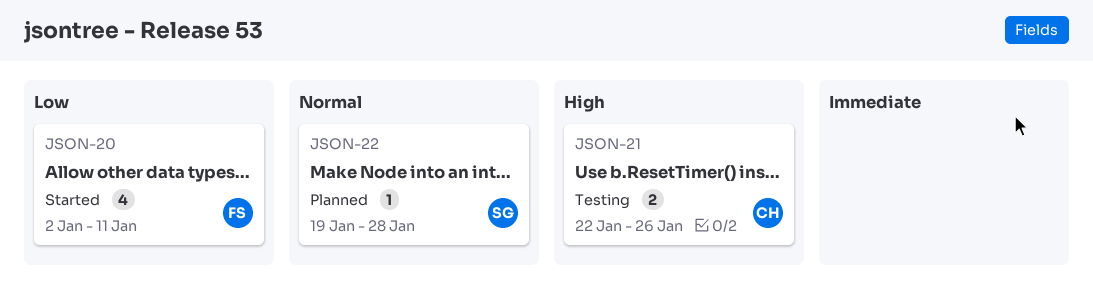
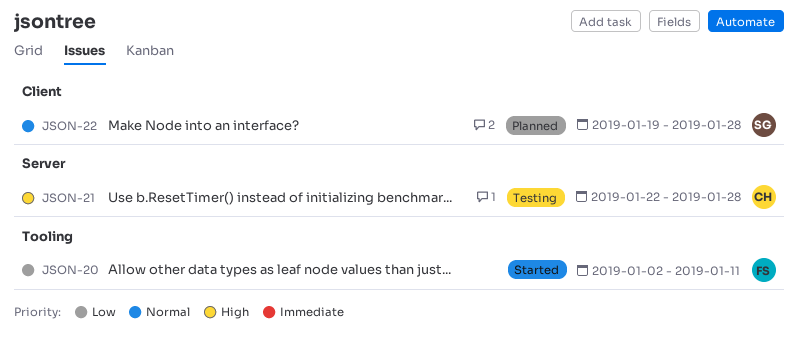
JSON-21, due: Jan 26 -> Jan 28

